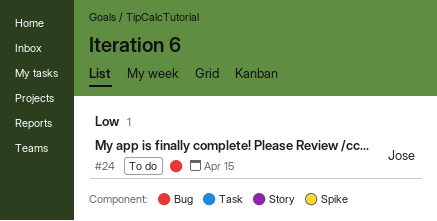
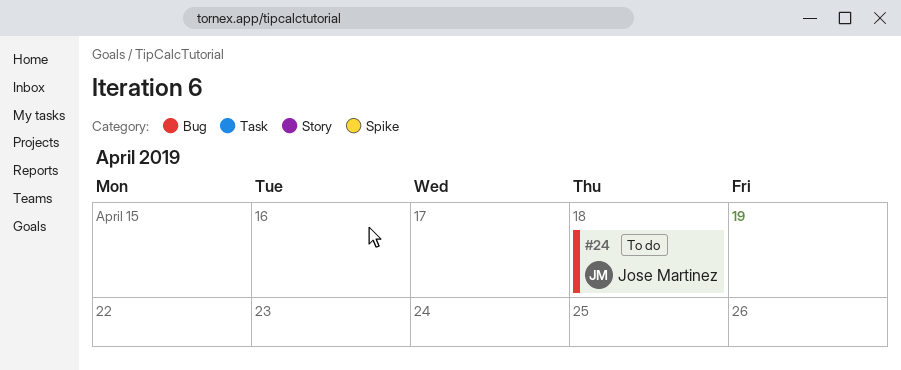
#24, due: Apr 15 -> Apr 18

